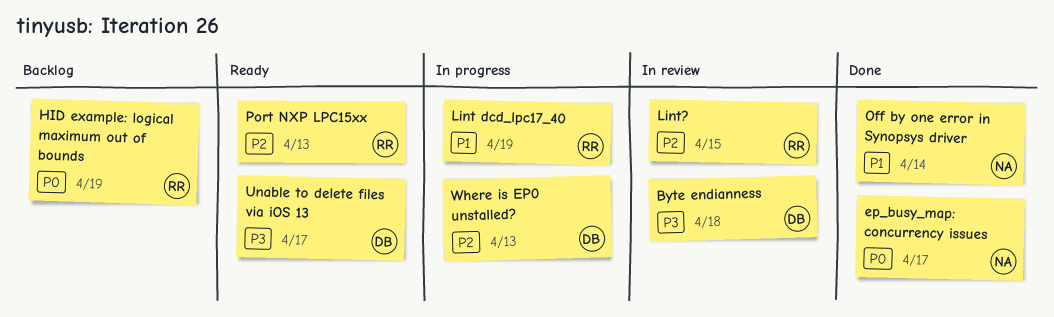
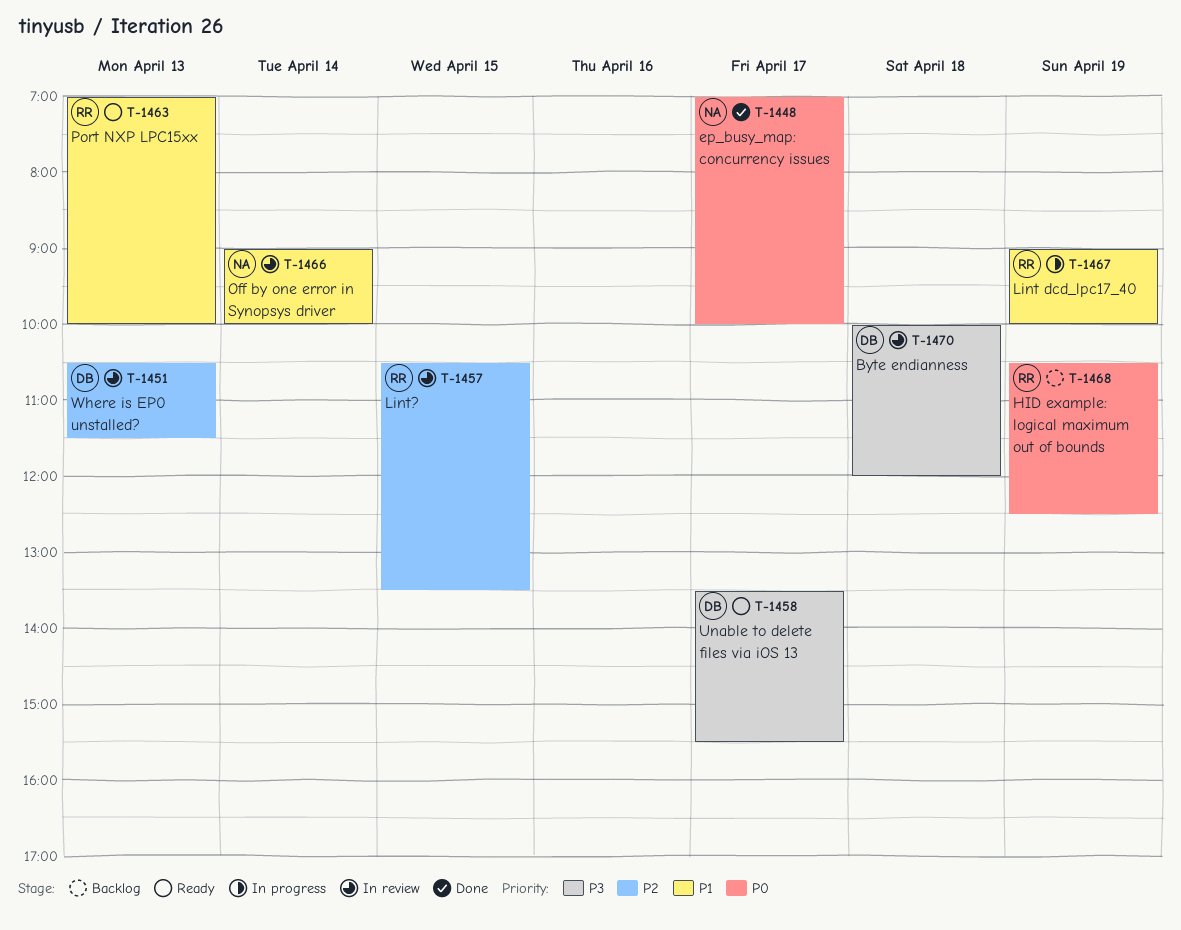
Off by one error in Synopsys driver, status: Done -> In review
Port NXP LPC15xx, priority: P2 -> P1
Where is EP0 unstalled?, status: In progress -> In review

